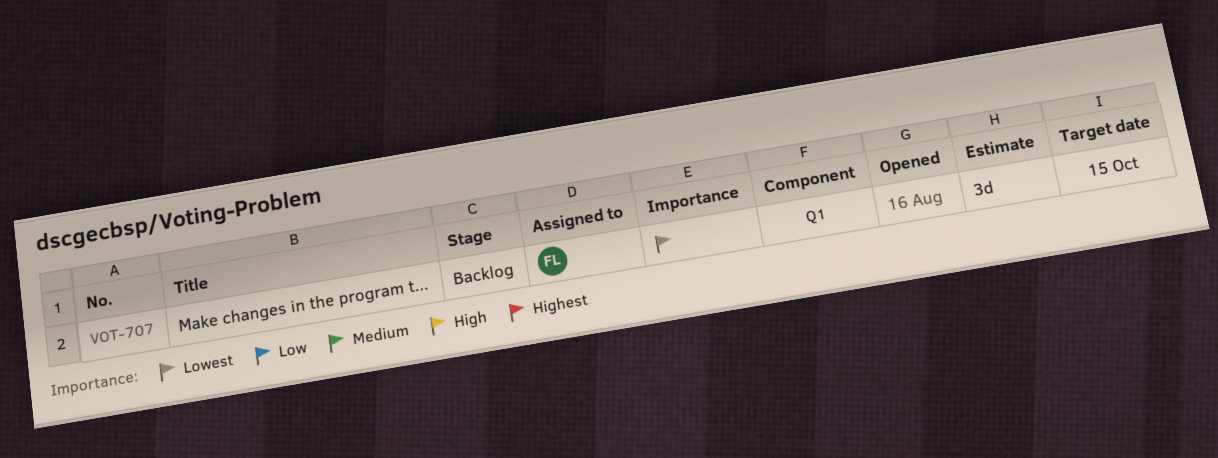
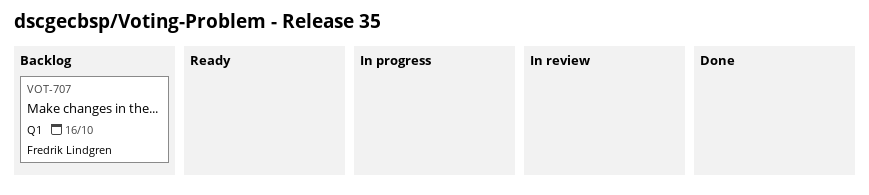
VOT-707, due: Oct 15 -> Oct 16

